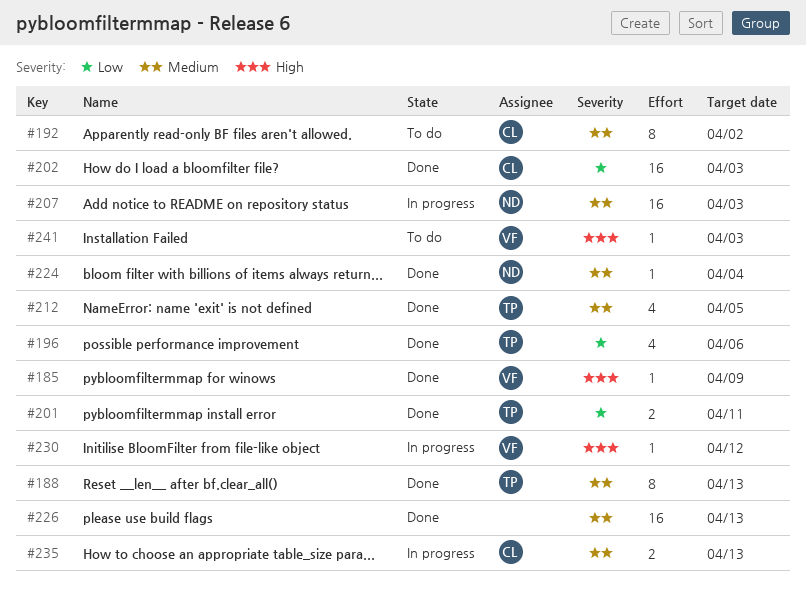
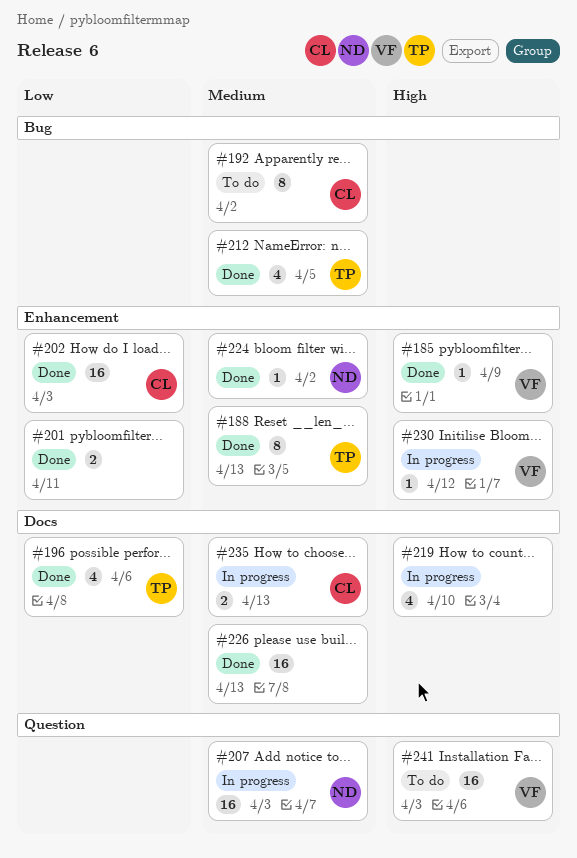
#201, owner: TP -> none
#219: none -> present
#224, due: Apr 4 -> Apr 2
#241, estimate: 1 -> 16

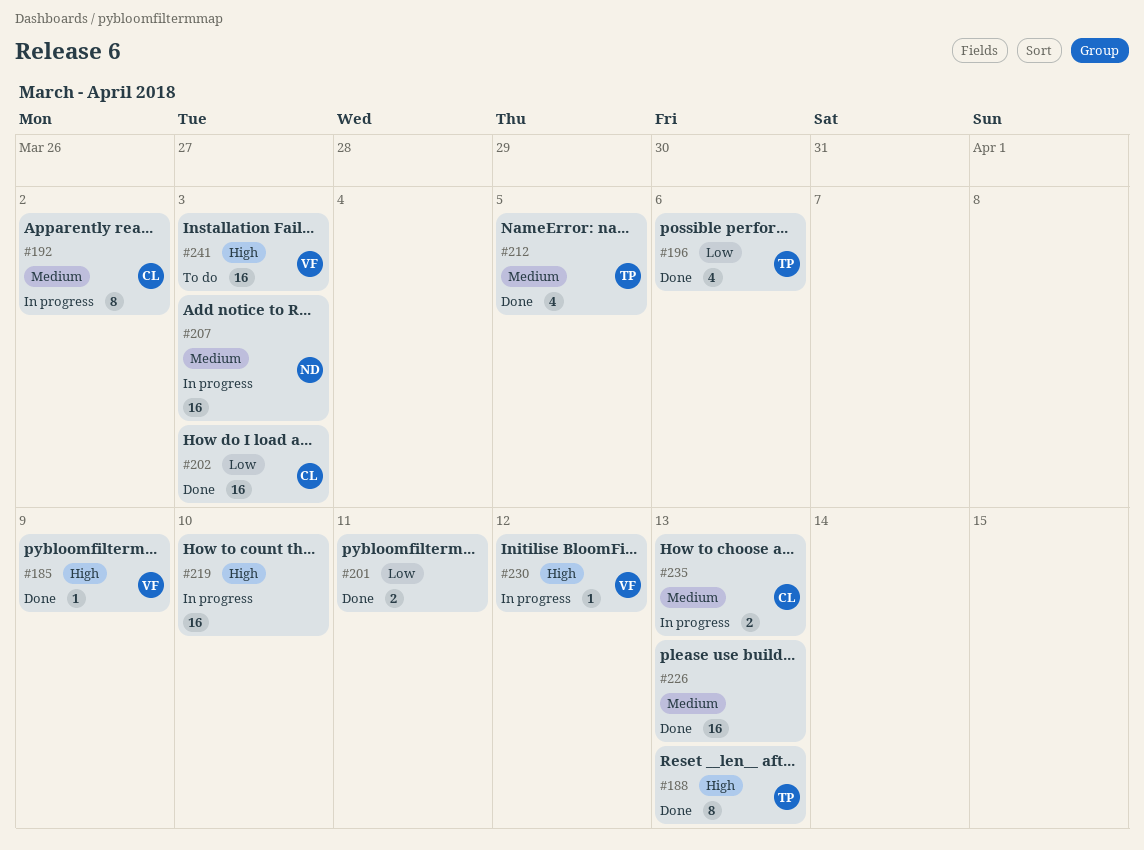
#188, priority: Medium -> High
#192, status: To do -> In progress
#219, estimate: 4 -> 16
#224: present -> none

